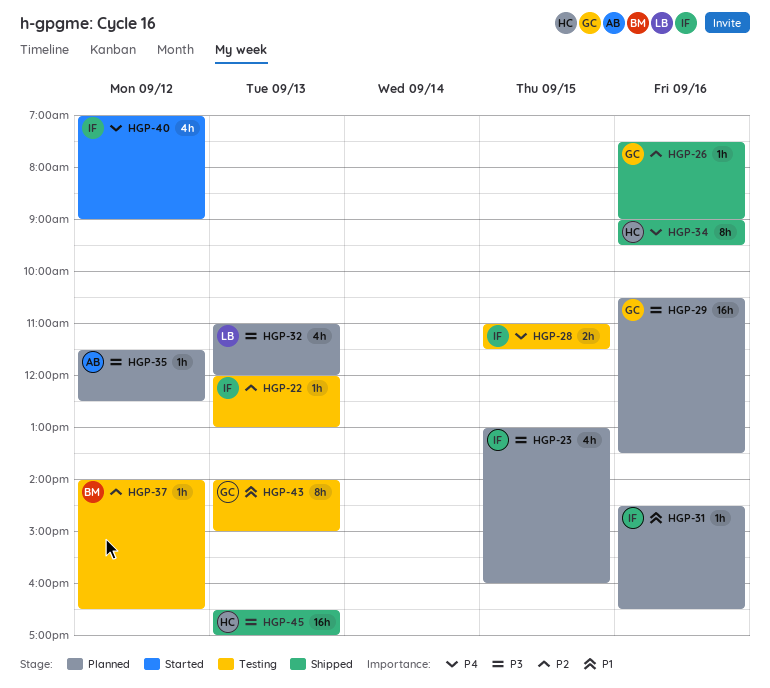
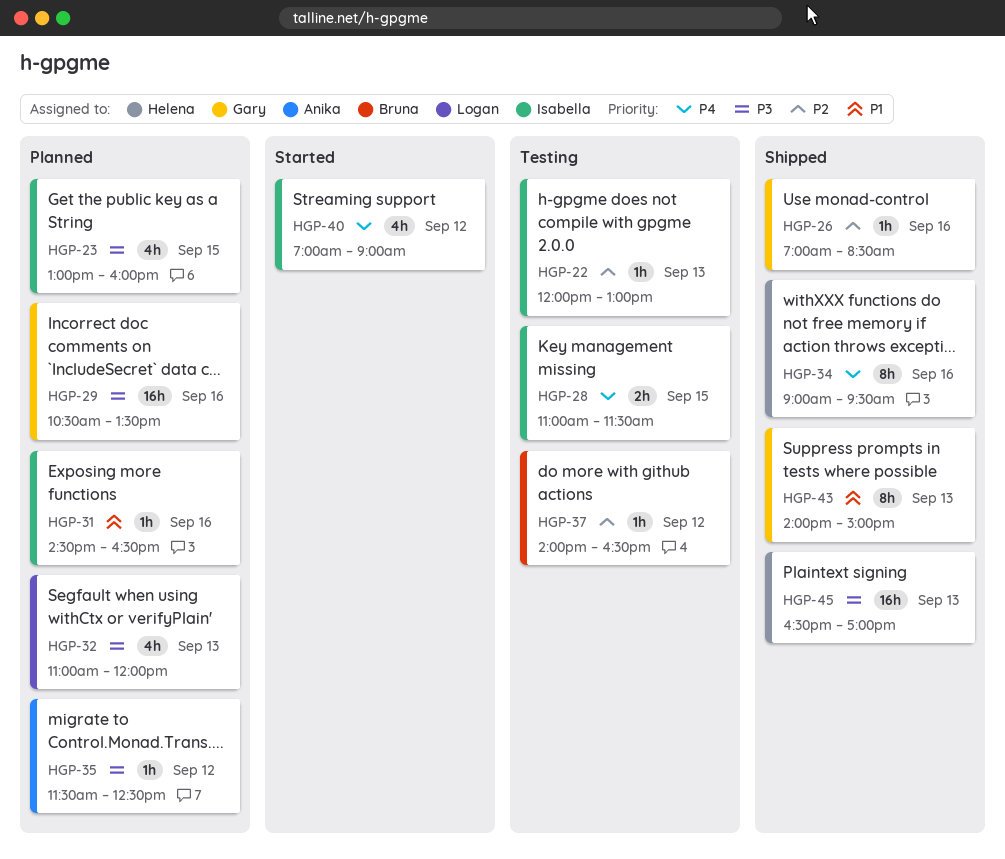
HGP-26, begins: 07:30 -> 07:00
HGP-26, ends: 09:00 -> 08:30
HGP-43, status: Testing -> Shipped

